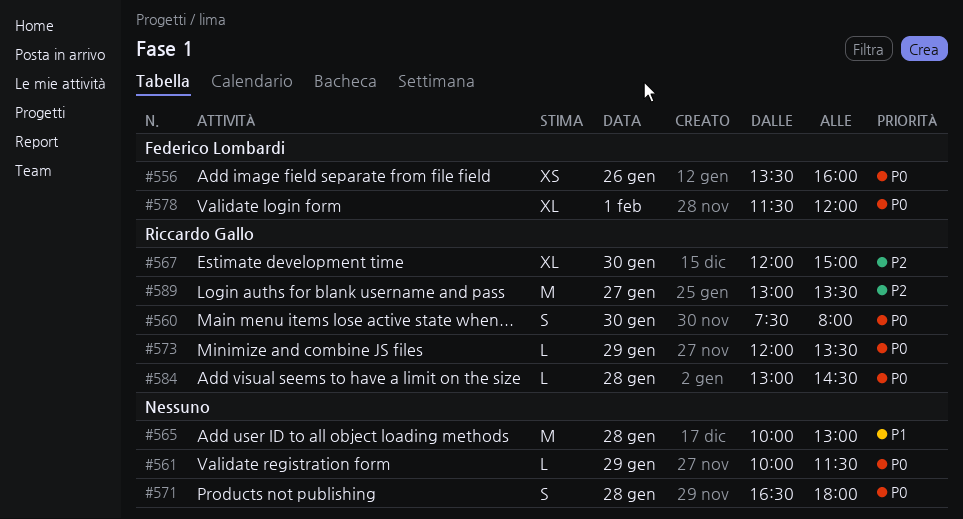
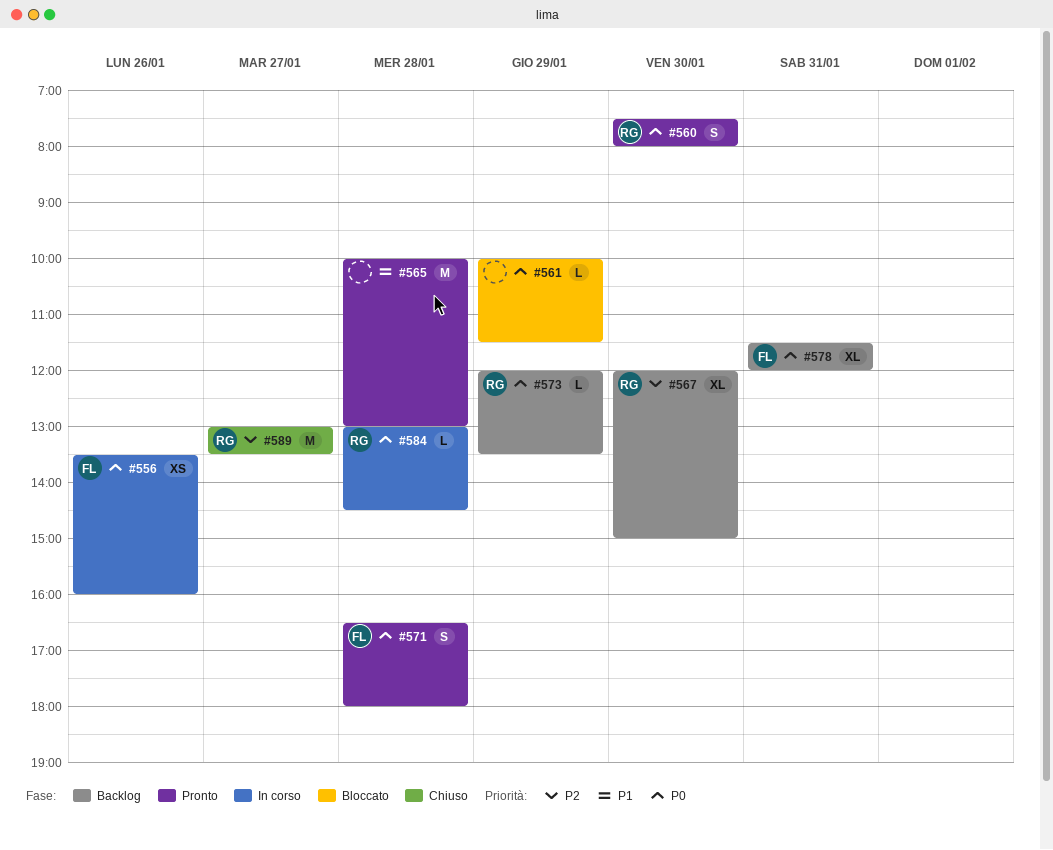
#571, owner: none -> Federico Lombardi
#578, day: Feb 1 -> Jan 31

